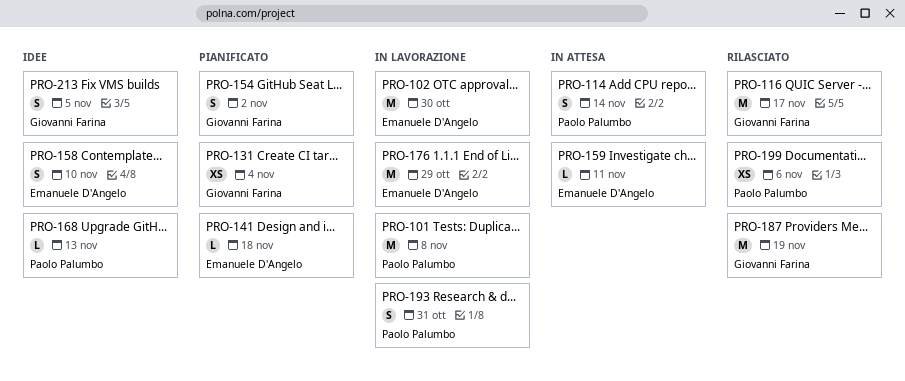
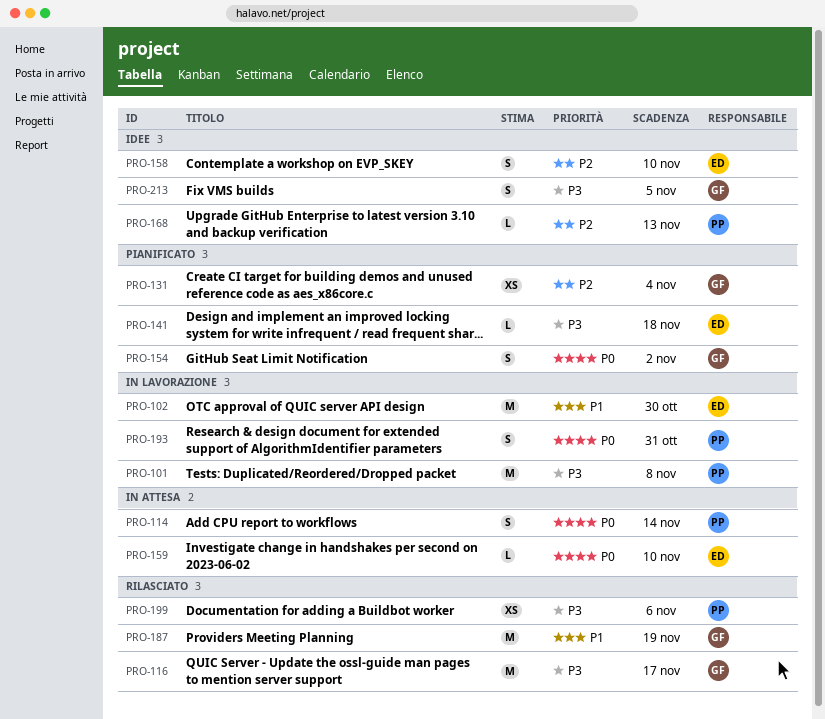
PRO-159, due: Nov 11 -> Nov 10
PRO-176: present -> none

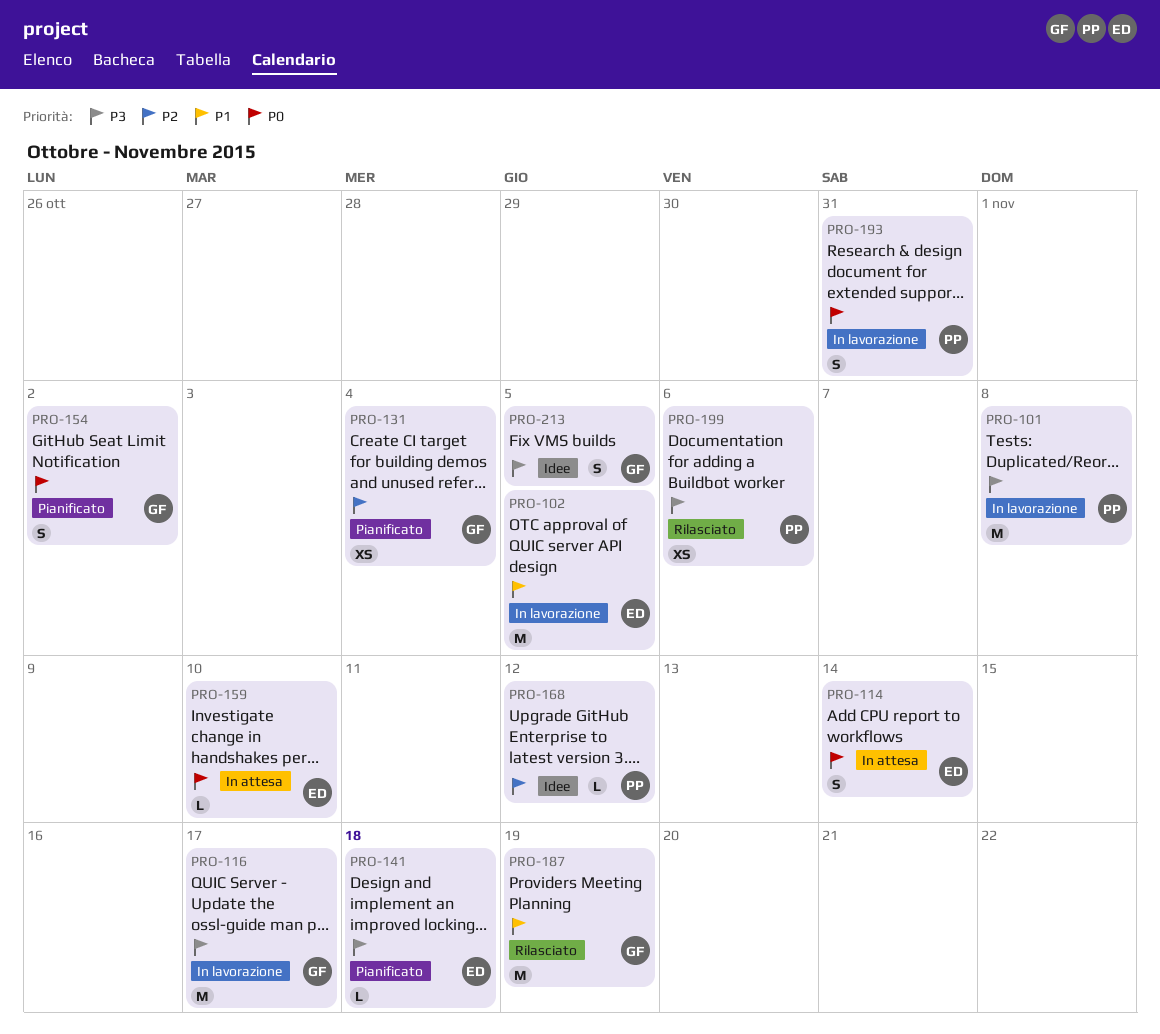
PRO-102, due: Oct 30 -> Nov 5
PRO-114, owner: PP -> ED
PRO-116, status: Rilasciato -> In lavorazione
PRO-158: present -> none
PRO-168, due: Nov 13 -> Nov 12

